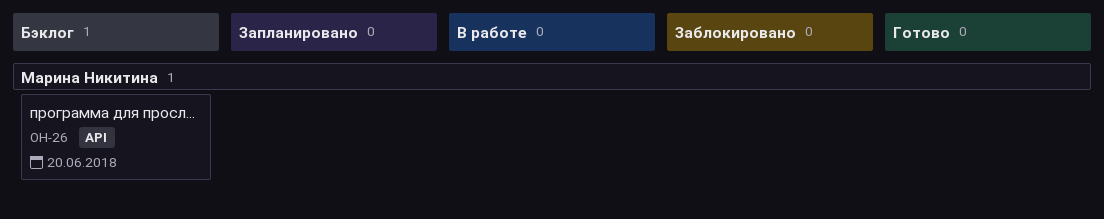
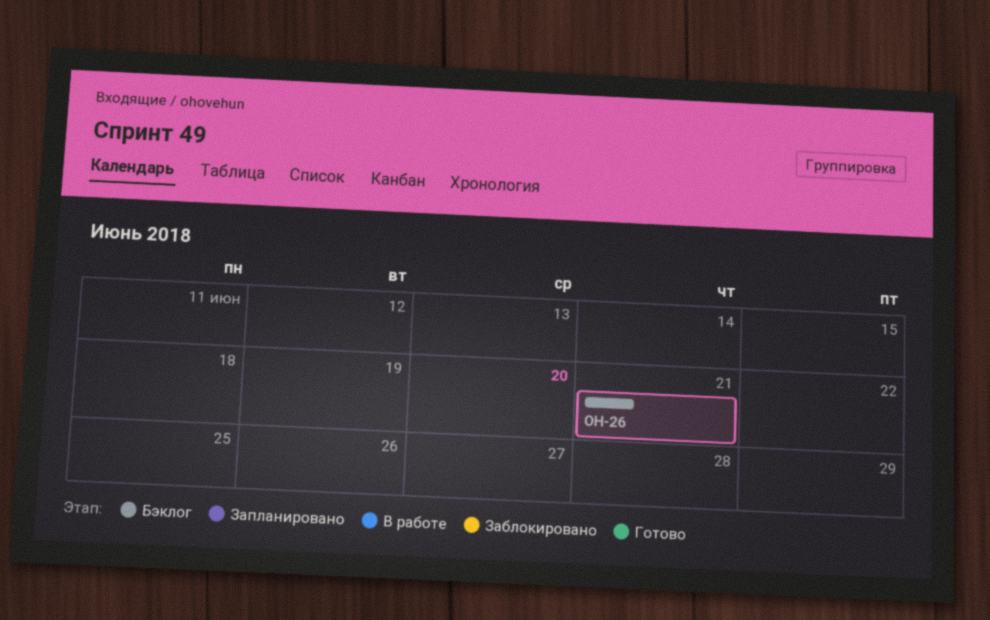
OH-26, due: Jun 20 -> Jun 21

